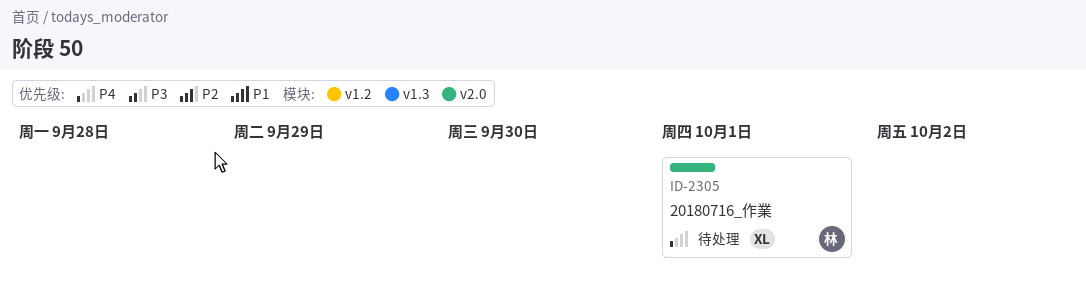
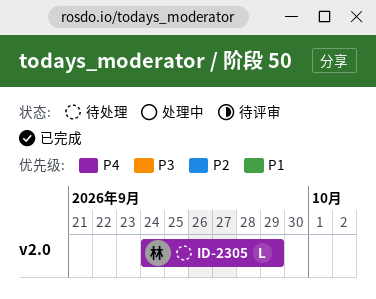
ID-2305, estimate: XL -> L
ID-2305, due: Oct 1 -> Sep 29

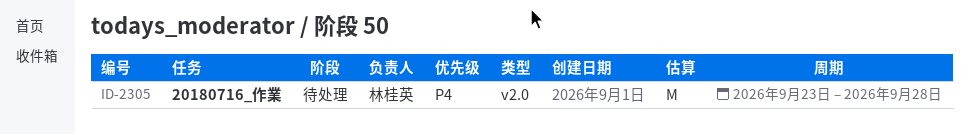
ID-2305, estimate: L -> M
ID-2305, start: Sep 24 -> Sep 23
ID-2305, due: Sep 29 -> Sep 28

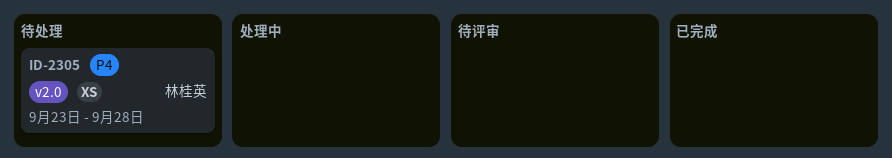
ID-2305, estimate: M -> XS

